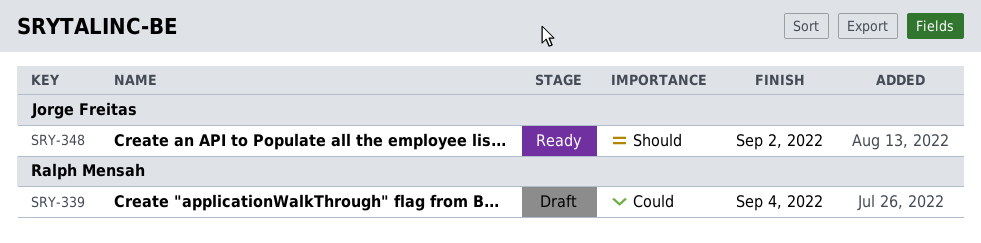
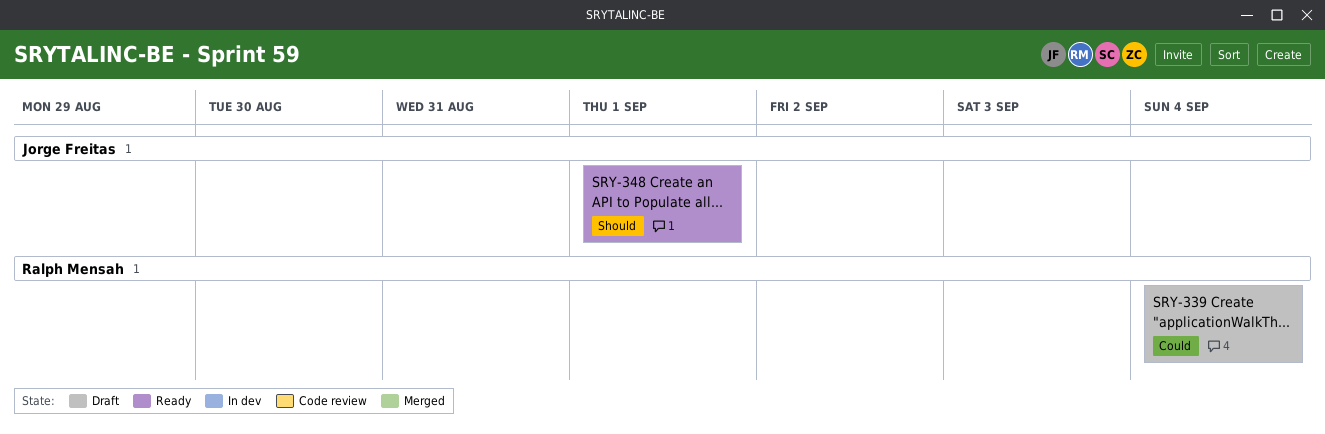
SRY-348, due: Sep 2 -> Sep 1

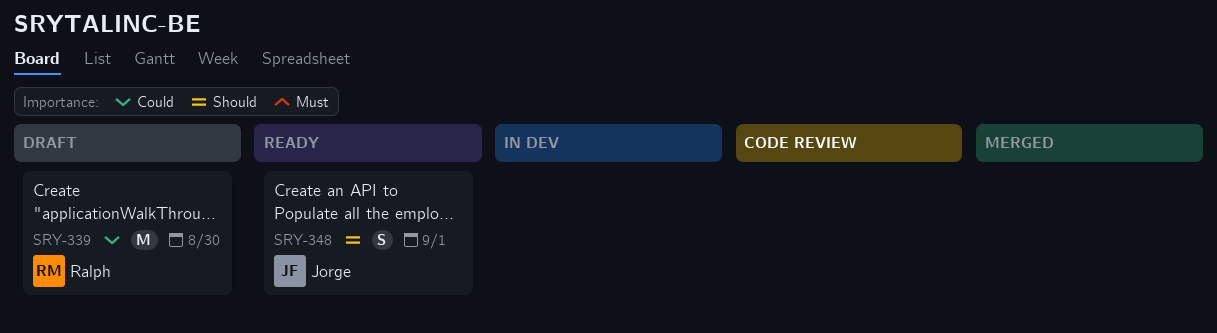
SRY-339, due: Sep 4 -> Aug 30

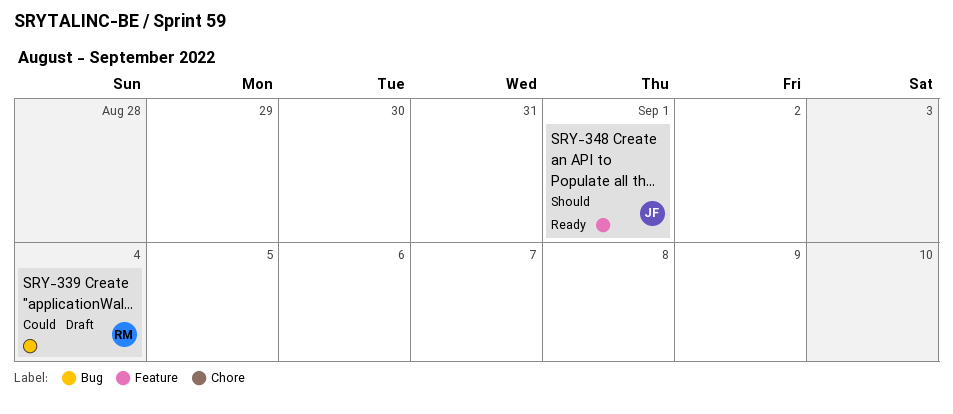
SRY-339, due: Aug 30 -> Sep 4

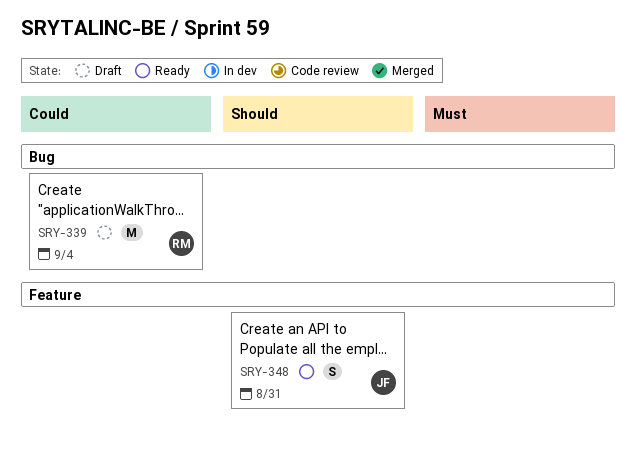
SRY-348, due: Sep 1 -> Aug 31

